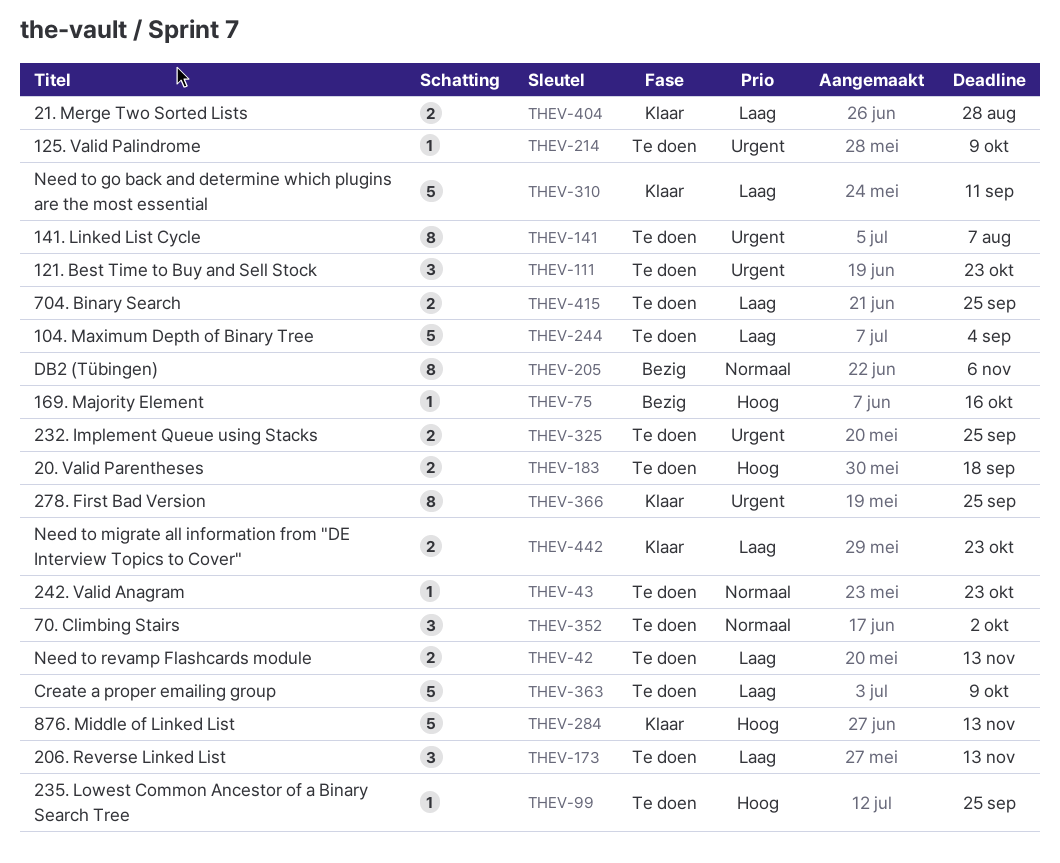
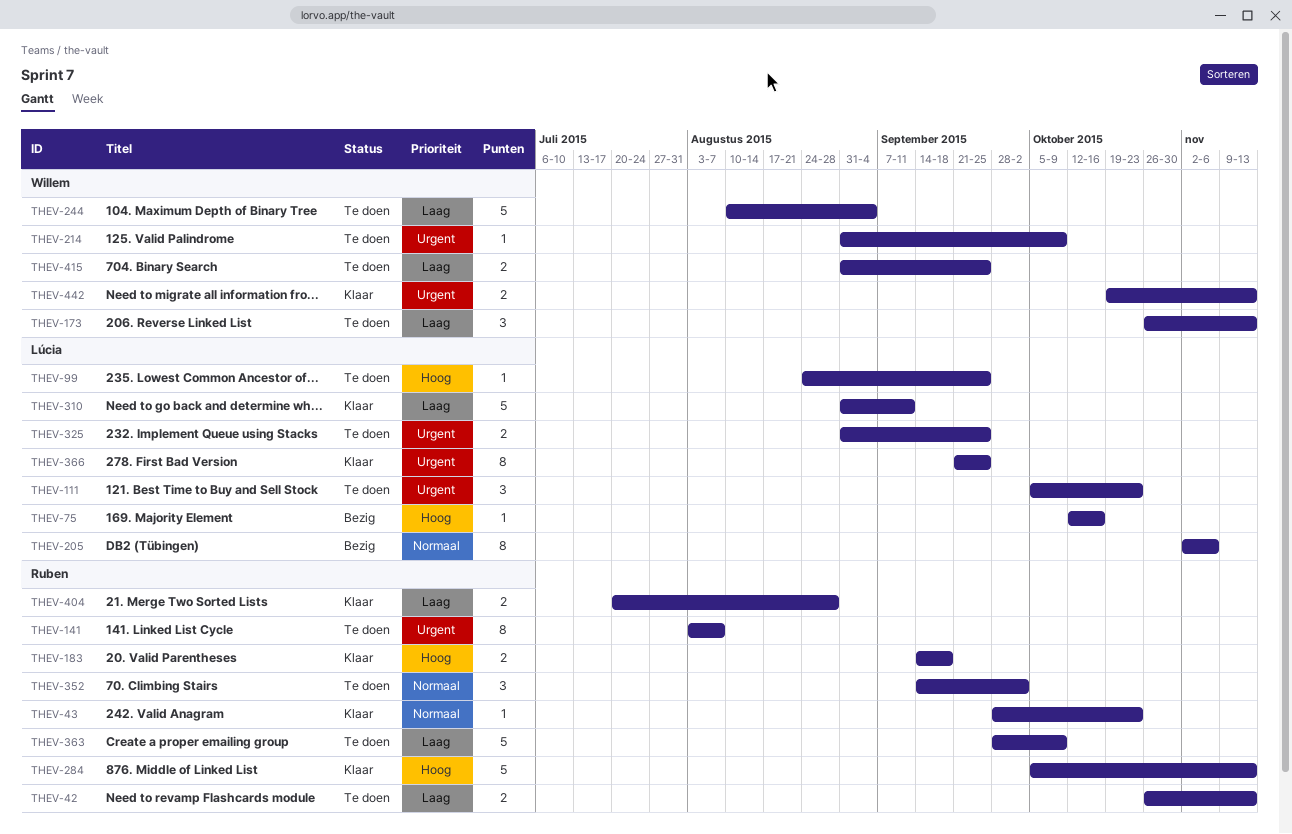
THEV-43, status: Te doen -> Klaar
THEV-183, status: Te doen -> Klaar
THEV-442, priority: Laag -> Urgent
THEV-442, due: Oct 23 -> Nov 13

